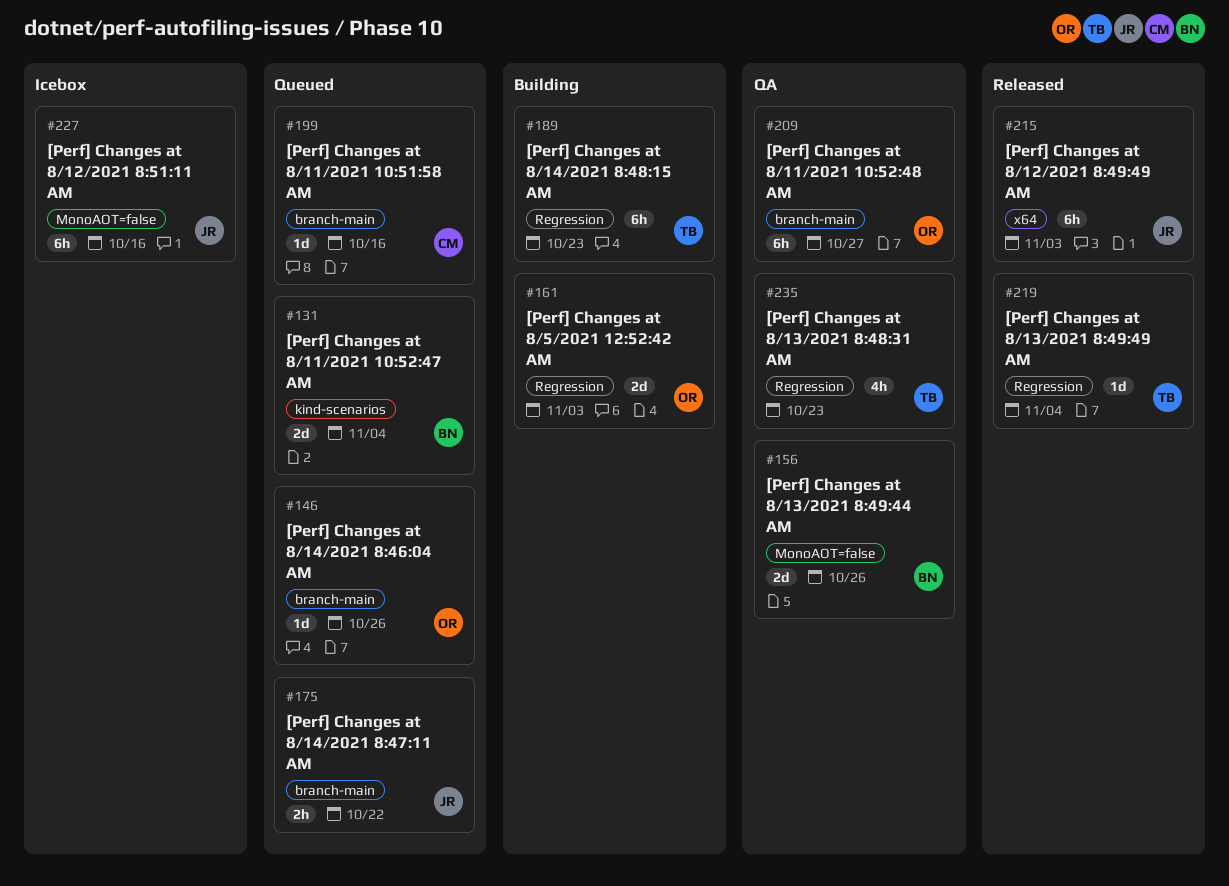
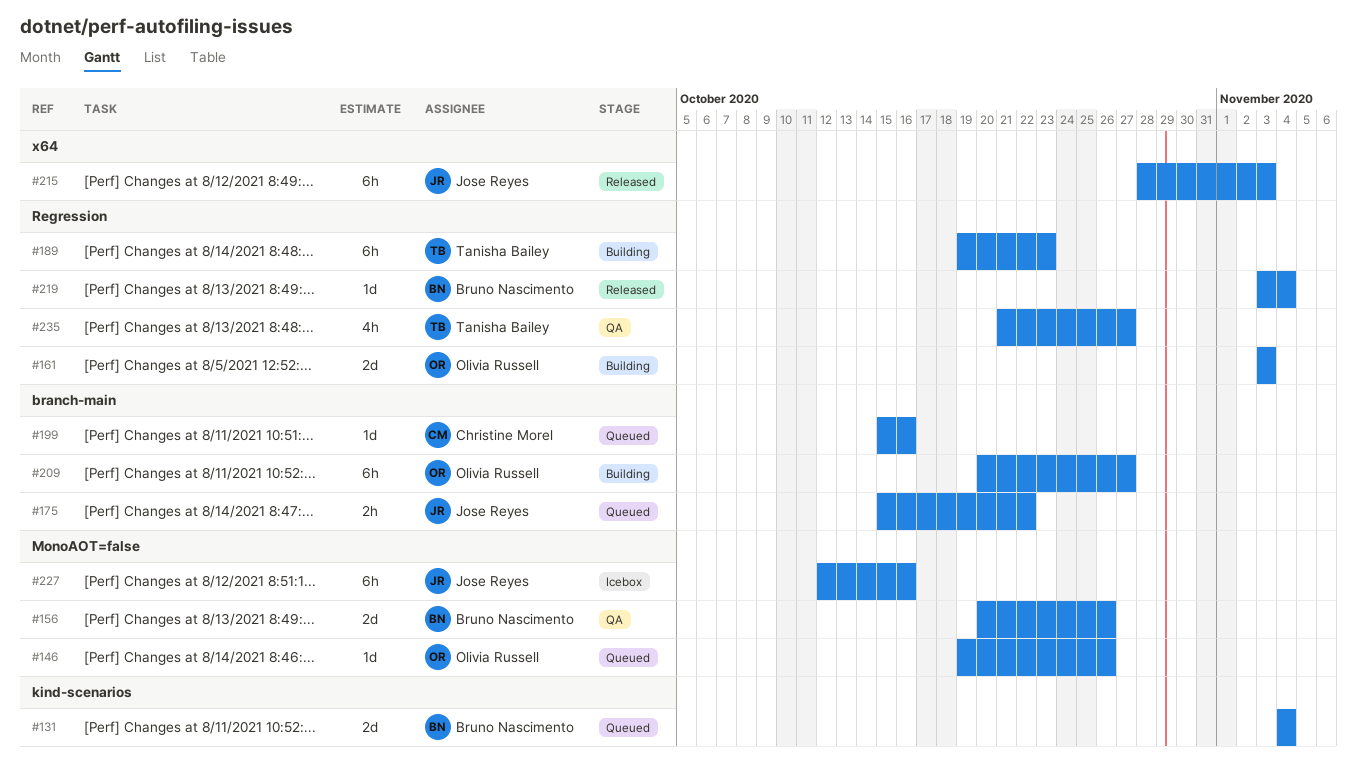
#146, label: branch-main -> MonoAOT=false
#209, status: QA -> Building
#219, owner: Tanisha Bailey -> Bruno Nascimento
#235, due: Oct 23 -> Oct 27

